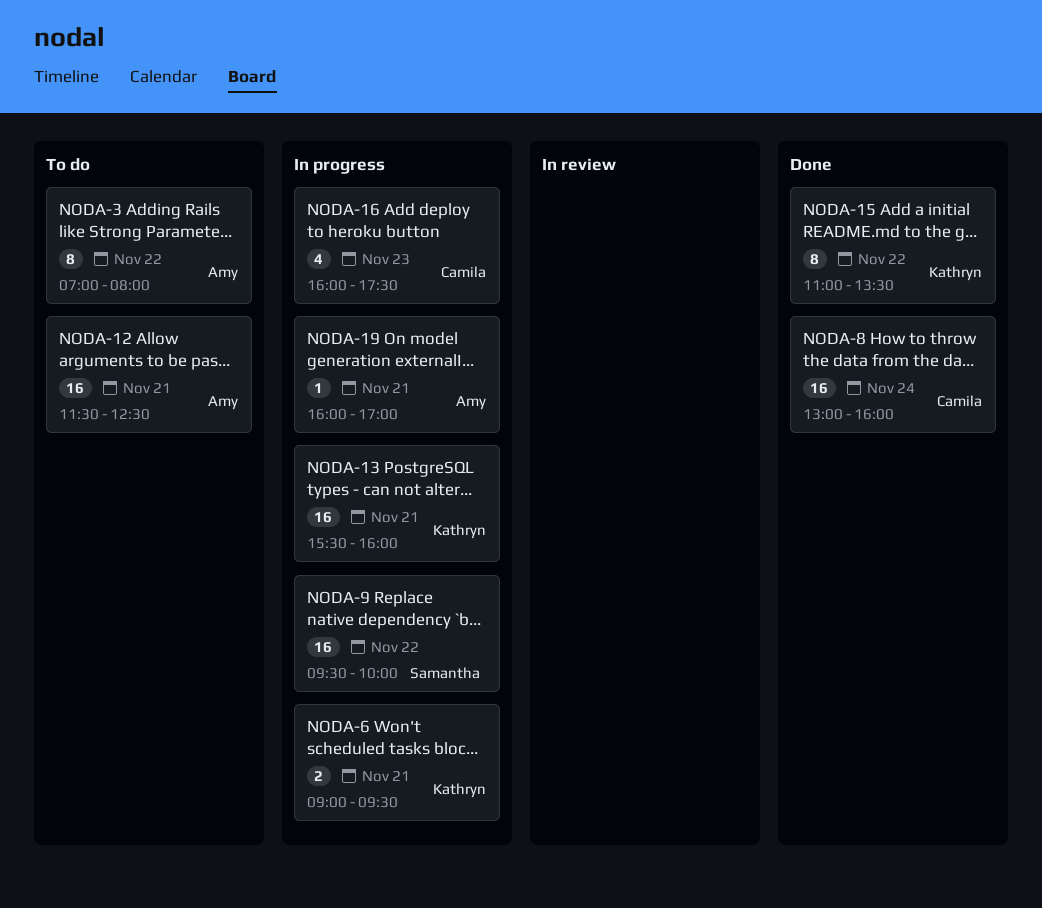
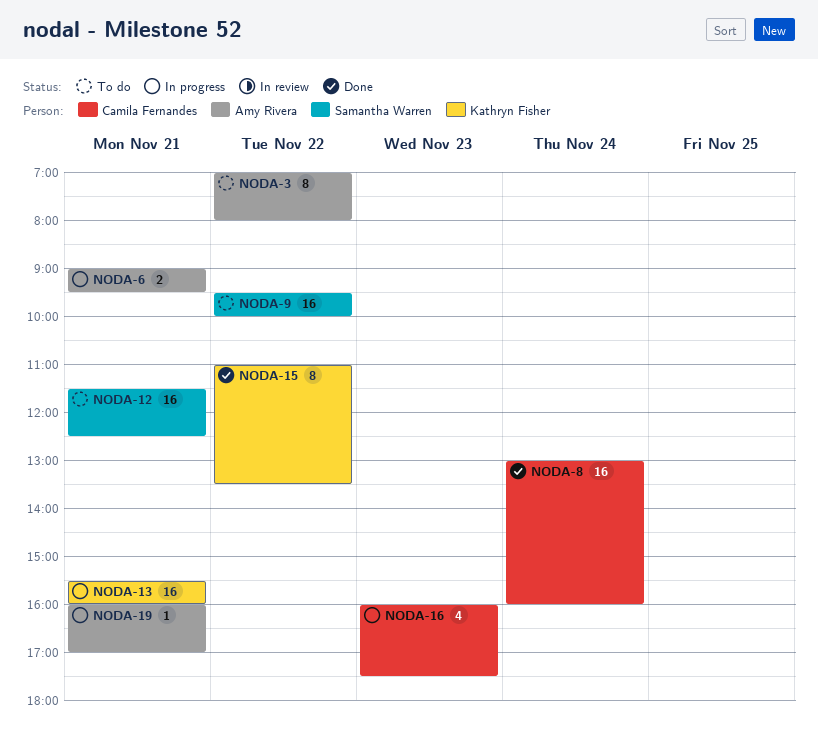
NODA-6, owner: Kathryn Fisher -> Amy Rivera
NODA-9, status: In progress -> To do
NODA-12, owner: Amy Rivera -> Samantha Warren

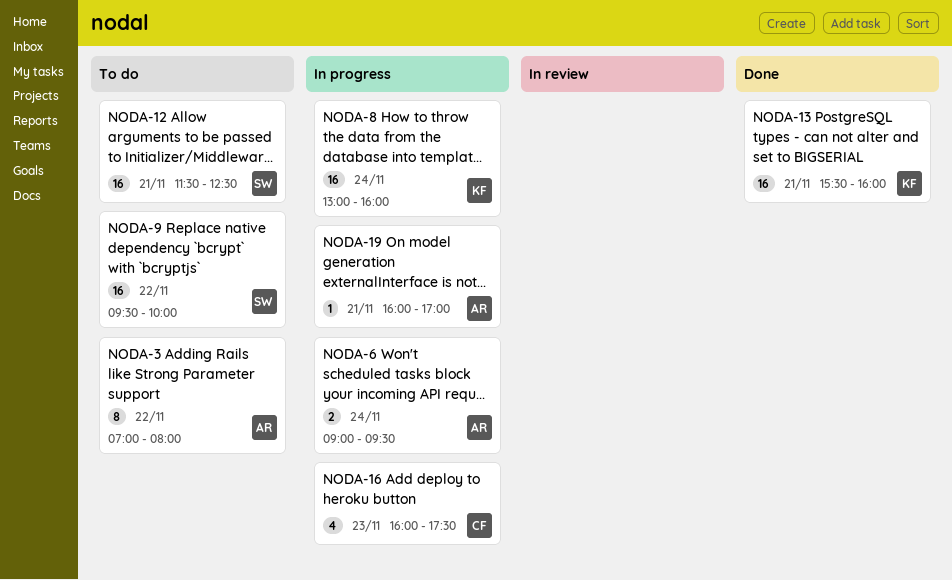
NODA-6, day: Nov 21 -> Nov 24
NODA-8, status: Done -> In progress
NODA-8, owner: Camila Fernandes -> Kathryn Fisher
NODA-13, status: In progress -> Done
NODA-15: present -> none

